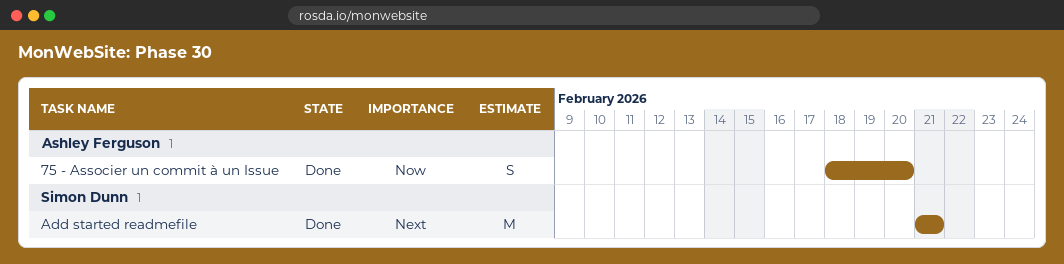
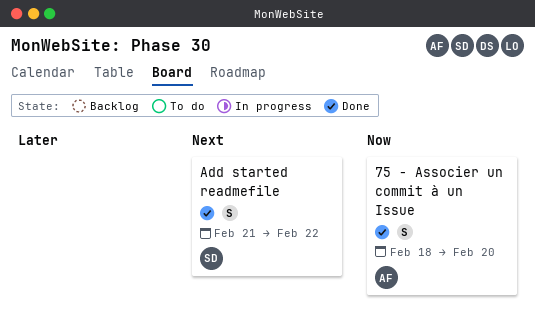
Add started readmefile, estimate: M -> S
Add started readmefile, due: Feb 21 -> Feb 22

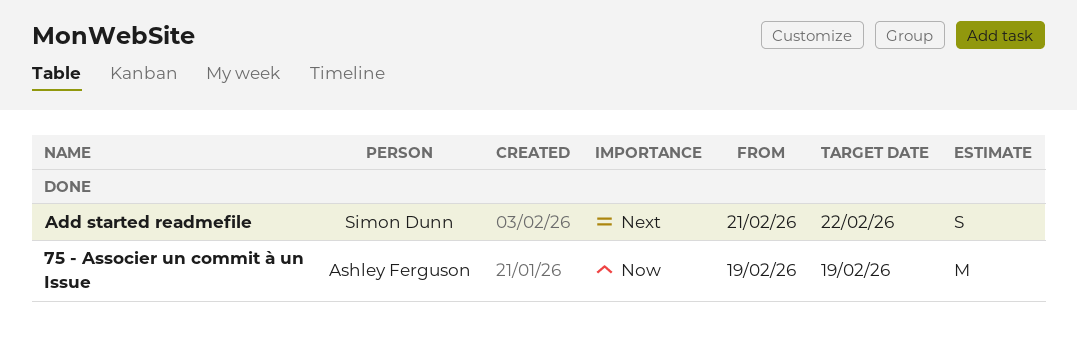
75 - Associer un commit à un Issue, estimate: S -> M
75 - Associer un commit à un Issue, start: Feb 18 -> Feb 19
75 - Associer un commit à un Issue, due: Feb 20 -> Feb 19

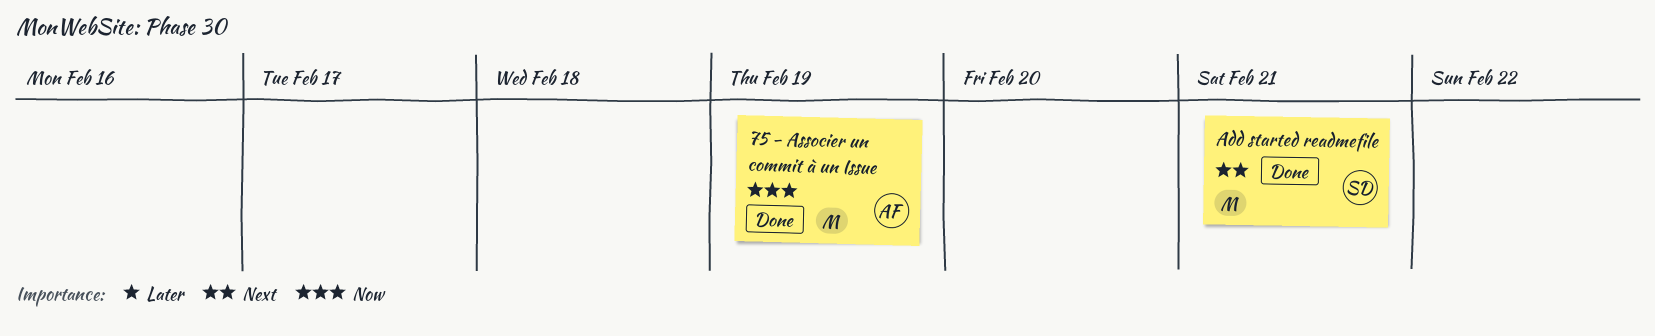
Add started readmefile, estimate: S -> M
Add started readmefile, due: Feb 22 -> Feb 21

